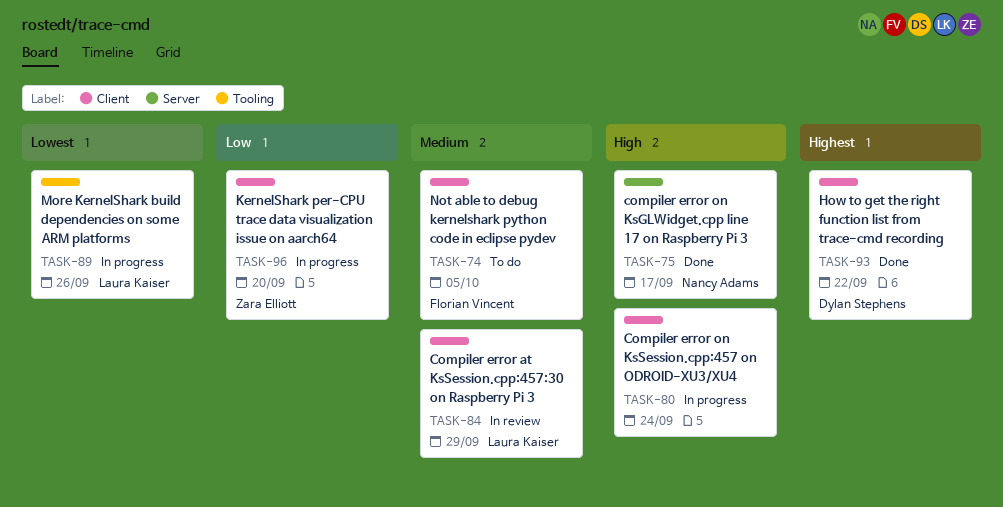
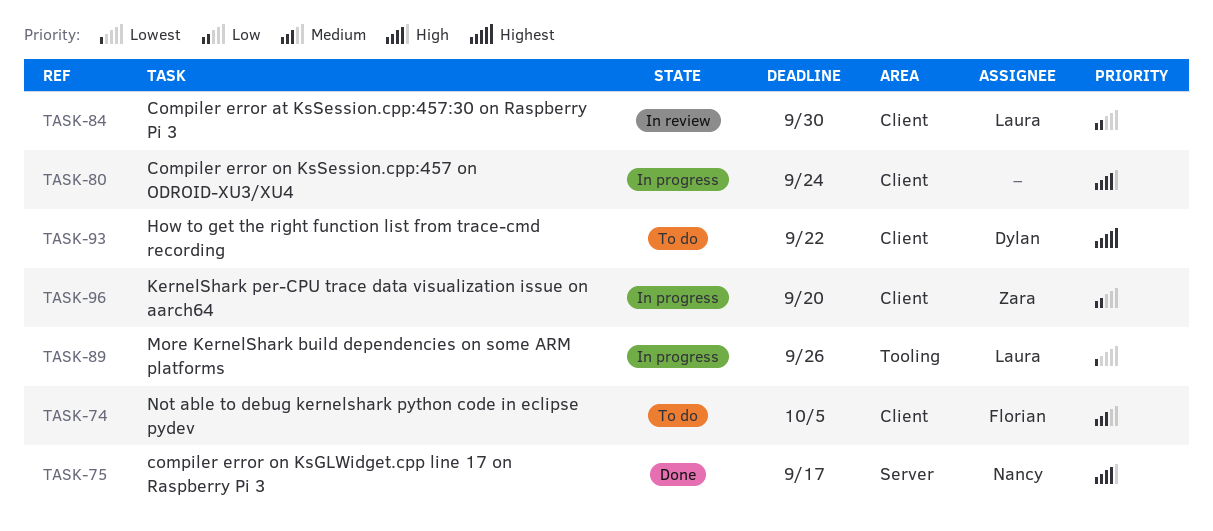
TASK-84, priority: Medium -> Low
TASK-84, due: Sep 29 -> Sep 30
TASK-93, status: Done -> To do

